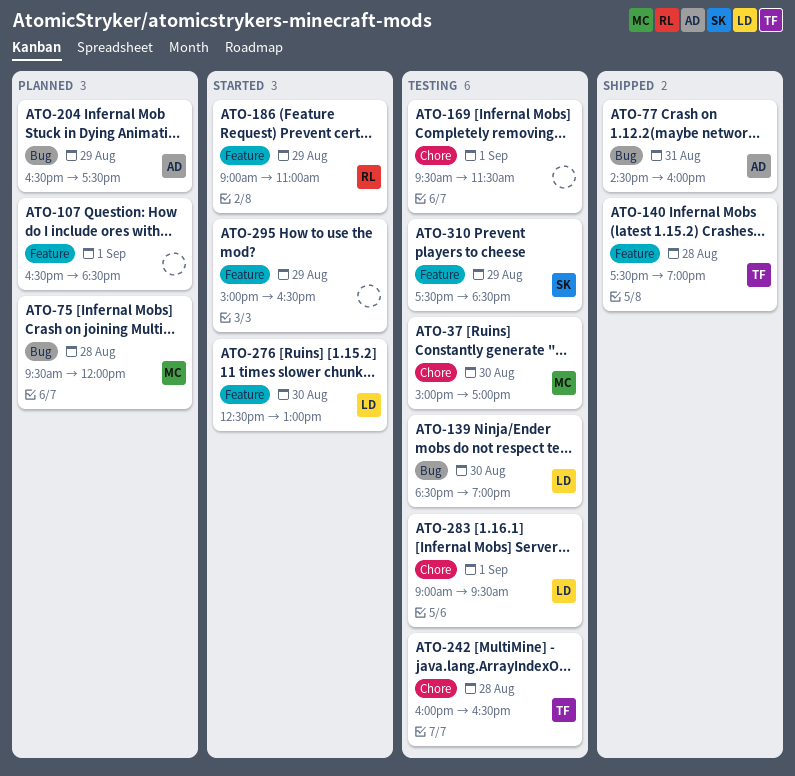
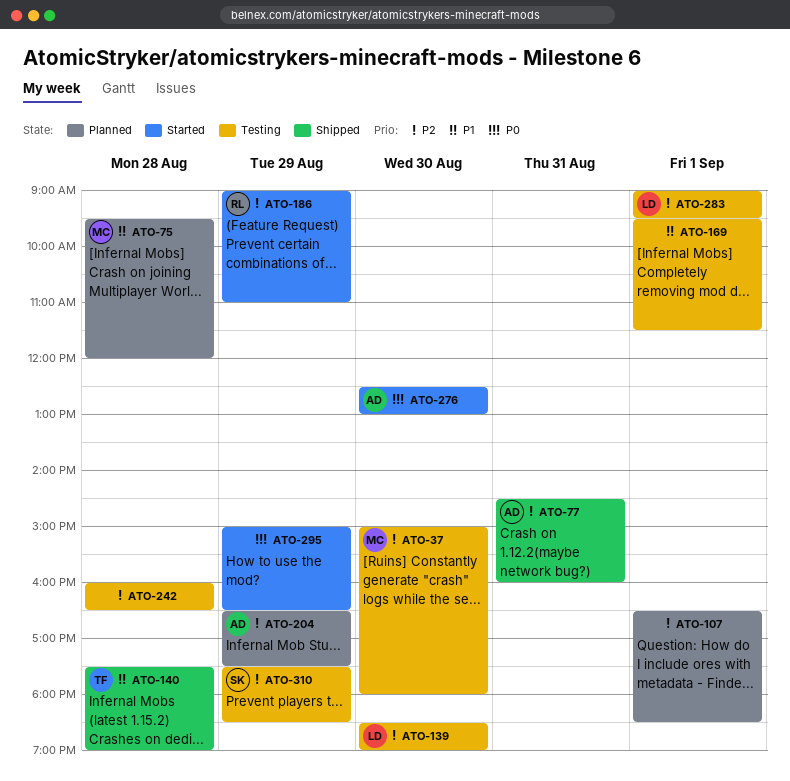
ATO-37, ends: 17:00 -> 18:00
ATO-242, owner: TF -> none
ATO-276, owner: LD -> AD

